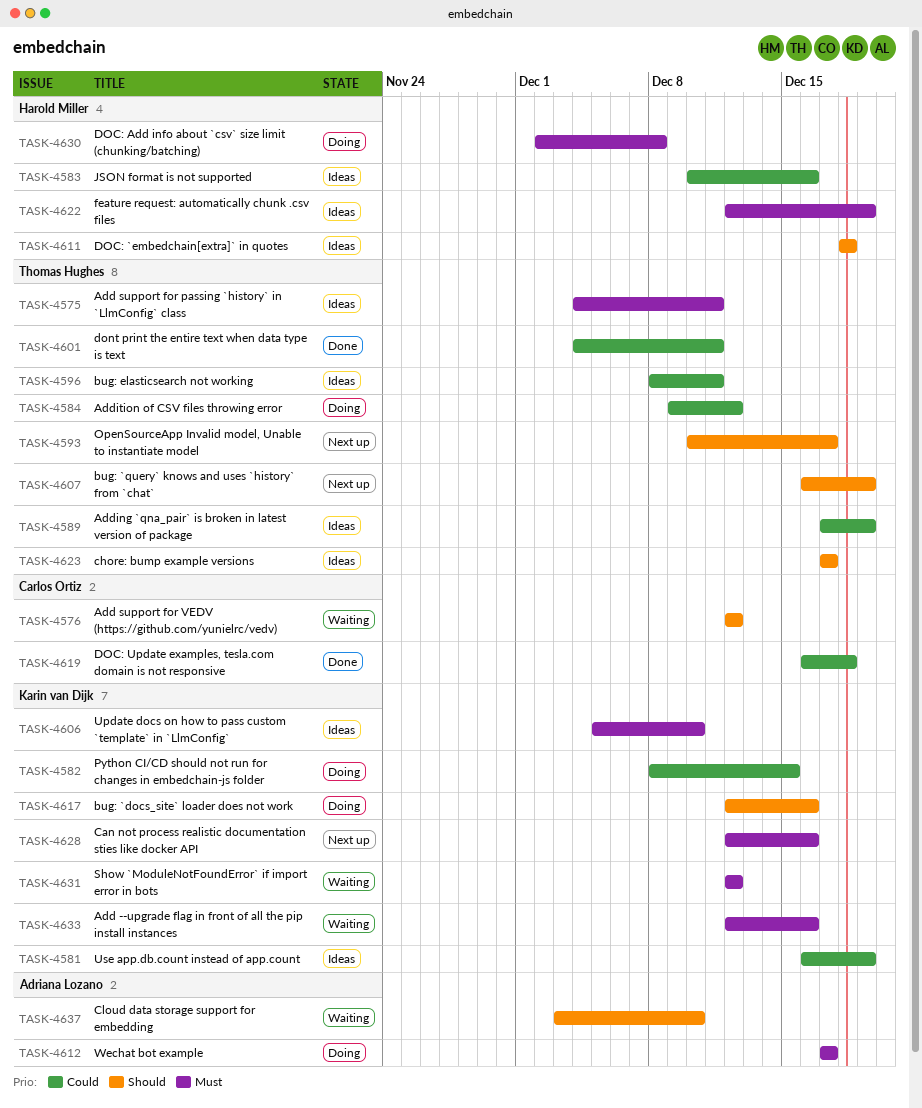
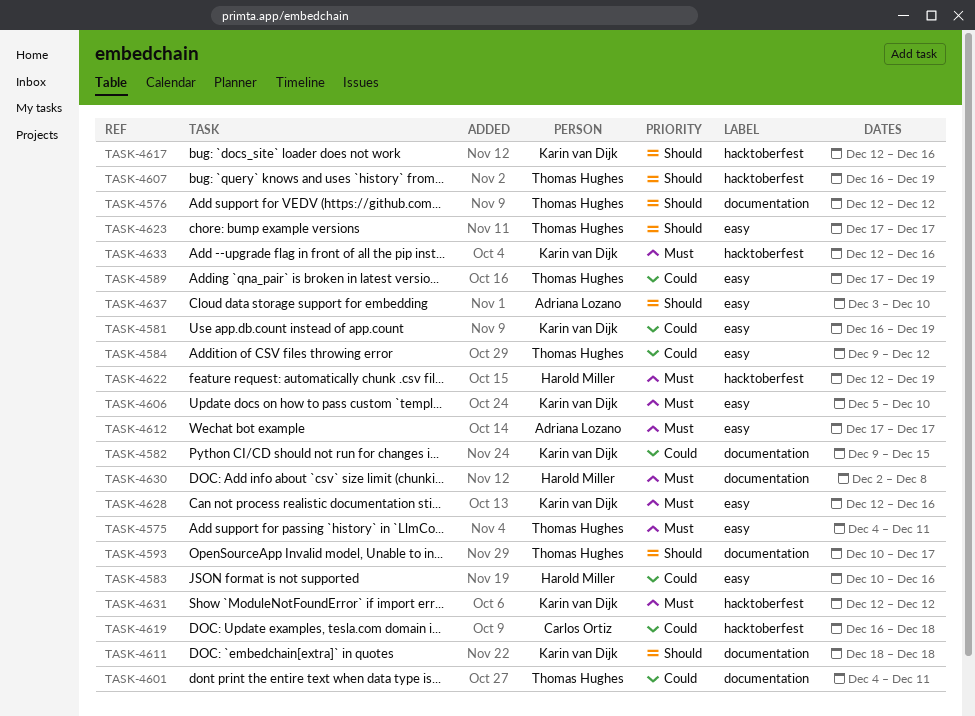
TASK-4576, owner: Carlos Ortiz -> Thomas Hughes
TASK-4582, start: Dec 8 -> Dec 9
TASK-4596: present -> none
TASK-4611, owner: Harold Miller -> Karin van Dijk

